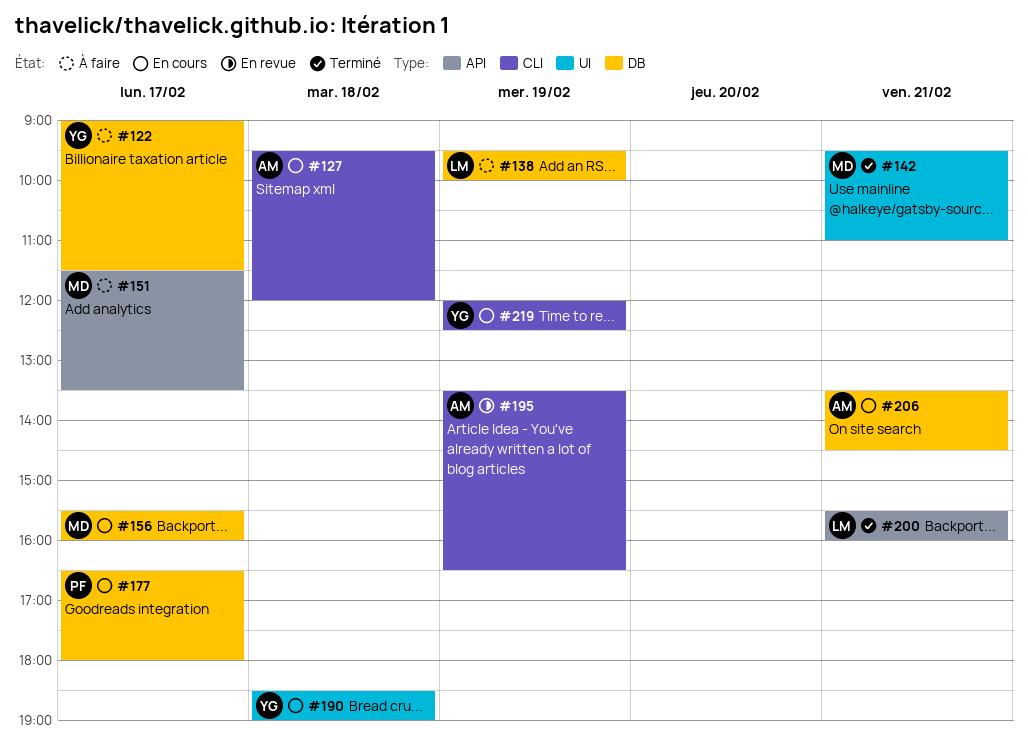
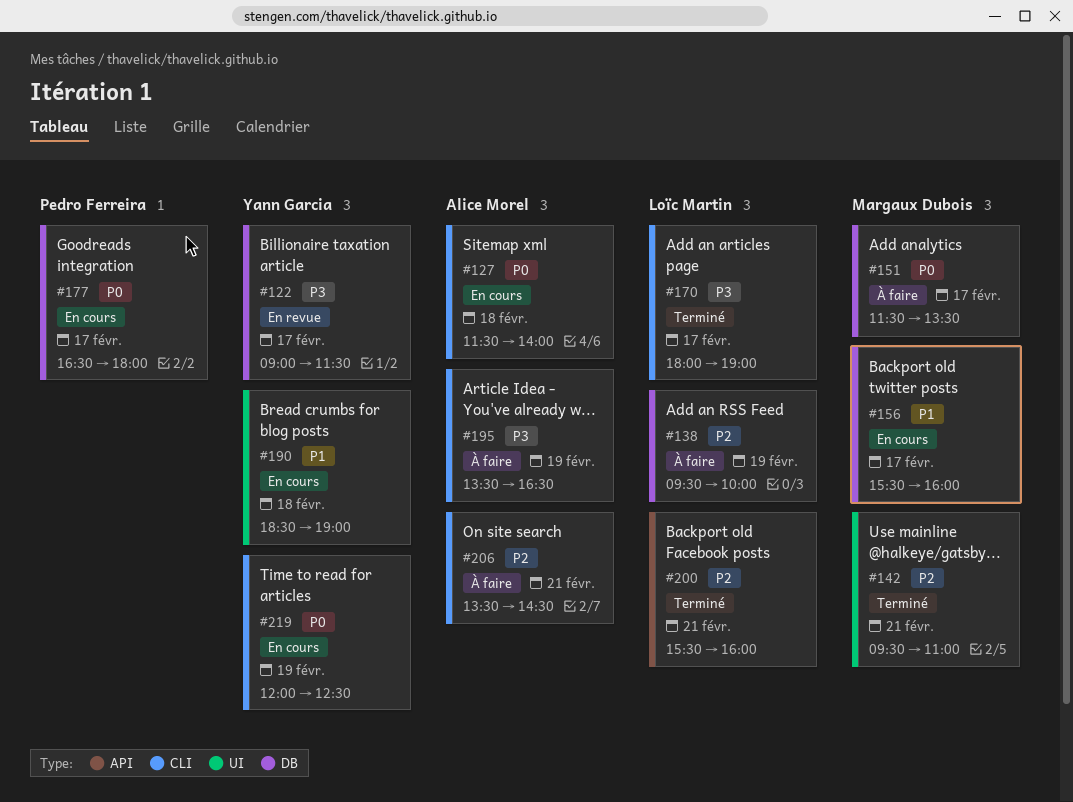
#122, status: À faire -> En revue
#127, begins: 09:30 -> 11:30
#127, ends: 12:00 -> 14:00
#151, label: API -> DB
#170: none -> present
#195, status: En revue -> À faire
#206, status: En cours -> À faire
#206, label: DB -> CLI

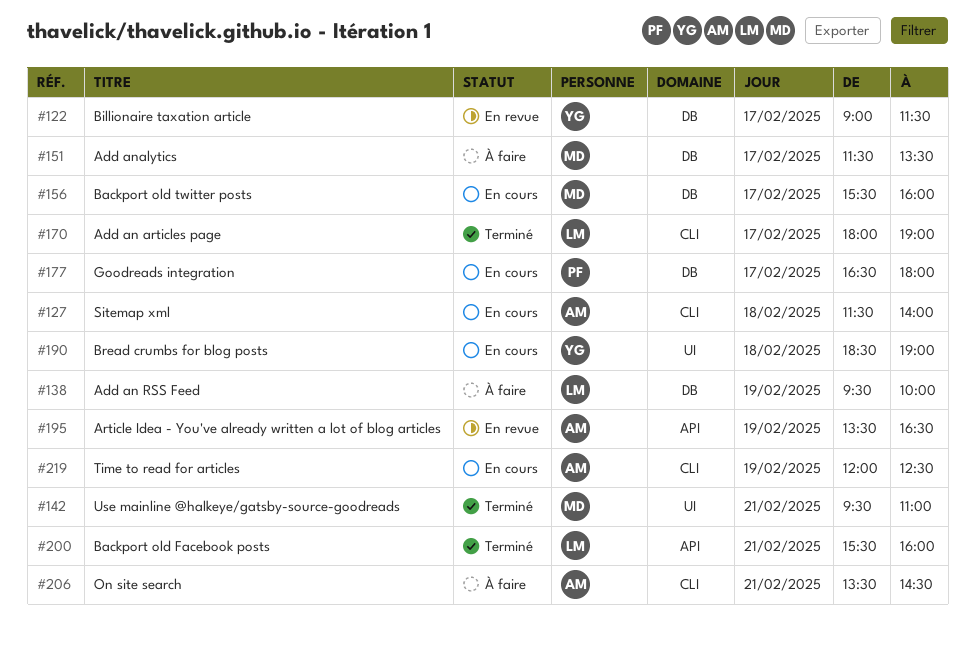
#195, status: À faire -> En revue
#195, label: CLI -> API
#219, owner: Yann Garcia -> Alice Morel

